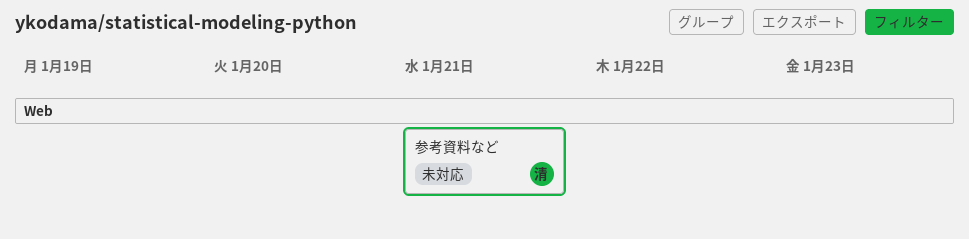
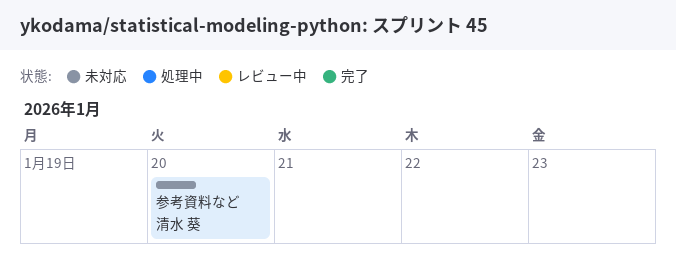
参考資料など, due: Jan 21 -> Jan 20

